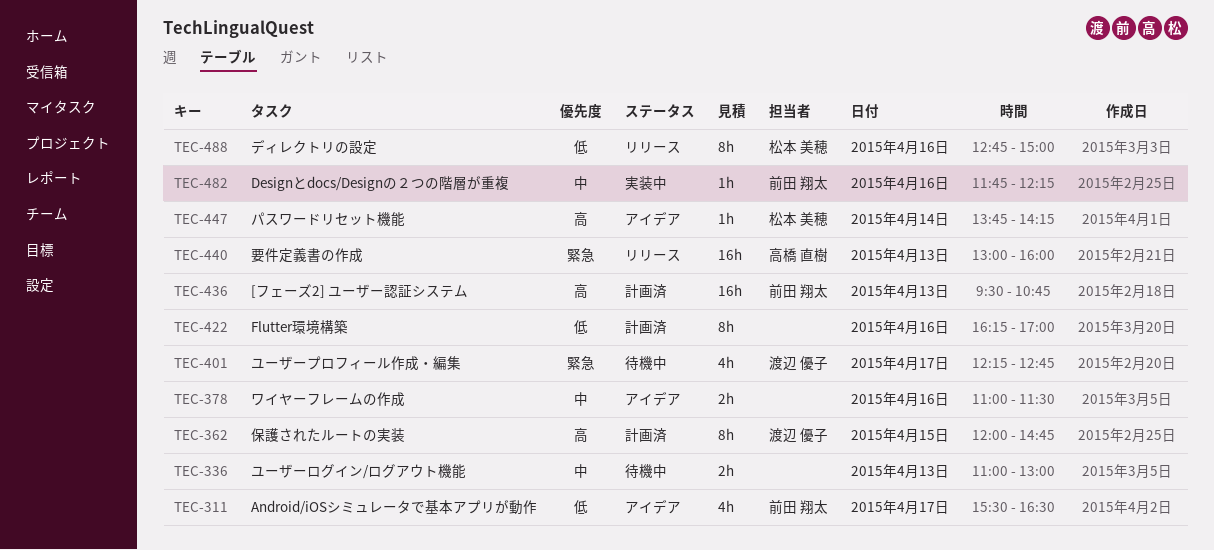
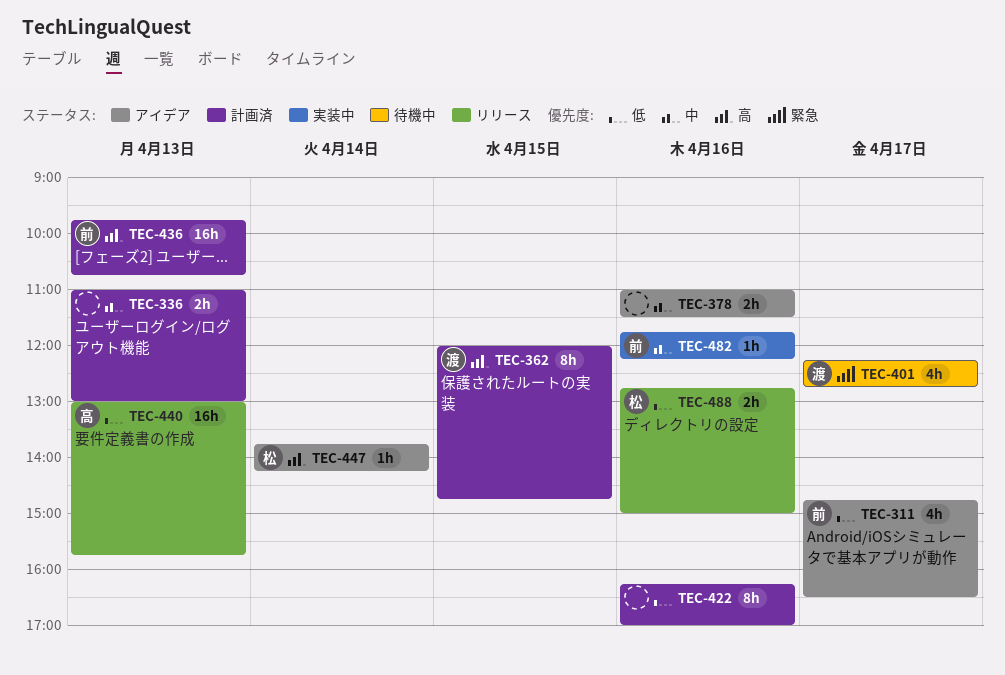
TEC-311, begins: 15:30 -> 14:45
TEC-336, status: 待機中 -> 計画済
TEC-436, begins: 09:30 -> 09:45
TEC-440, priority: 緊急 -> 低
TEC-440, ends: 16:00 -> 15:45
TEC-488, estimate: 8h -> 2h

